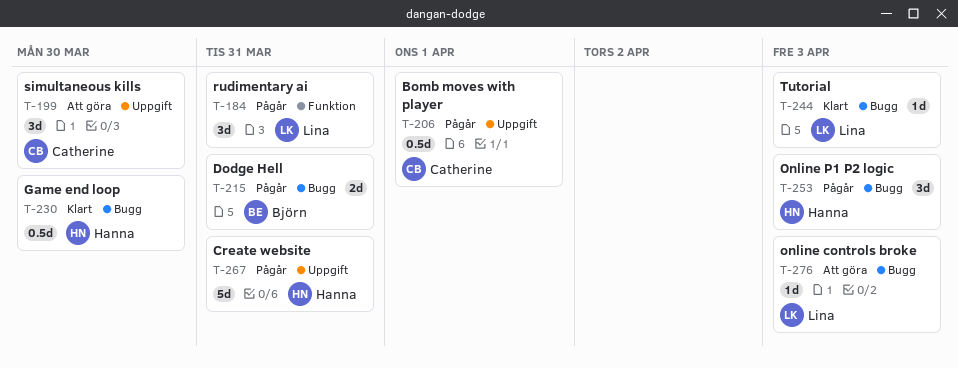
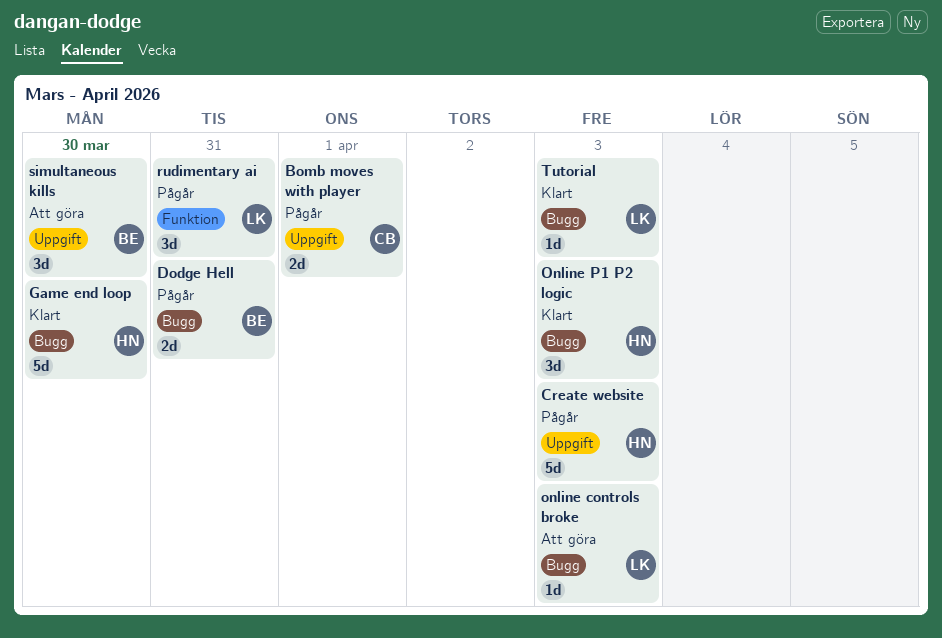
Bomb moves with player, estimate: 0.5d -> 2d
Create website, due: Mar 31 -> Apr 3
Game end loop, estimate: 0.5d -> 5d
Online P1 P2 logic, status: Pågår -> Klart
simultaneous kills, owner: Catherine -> Björn

